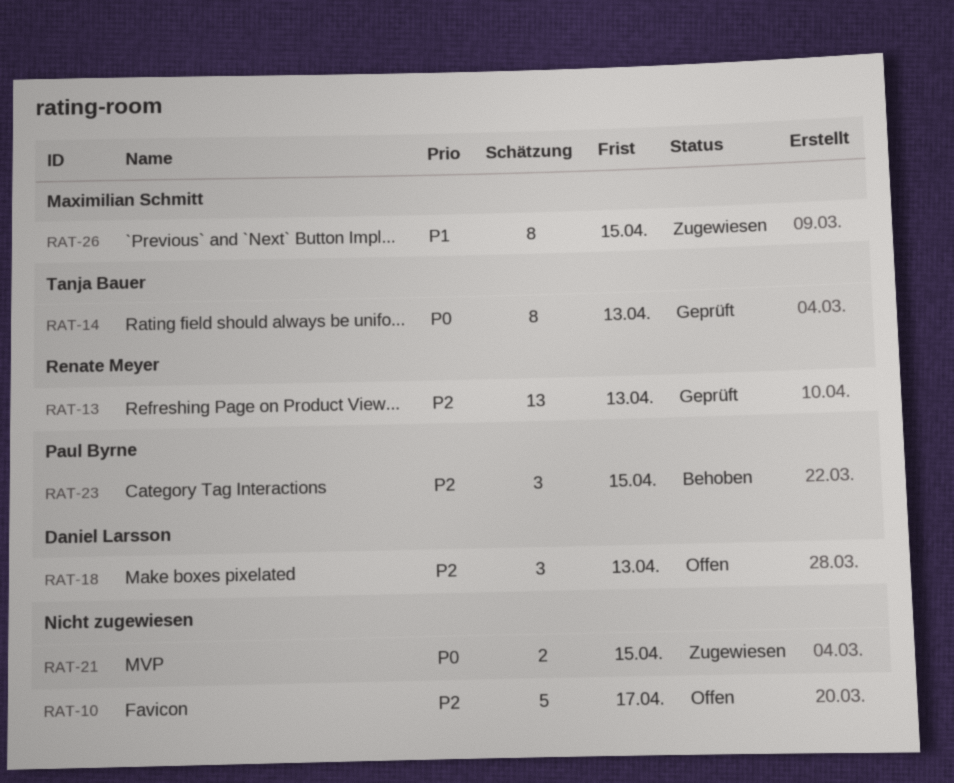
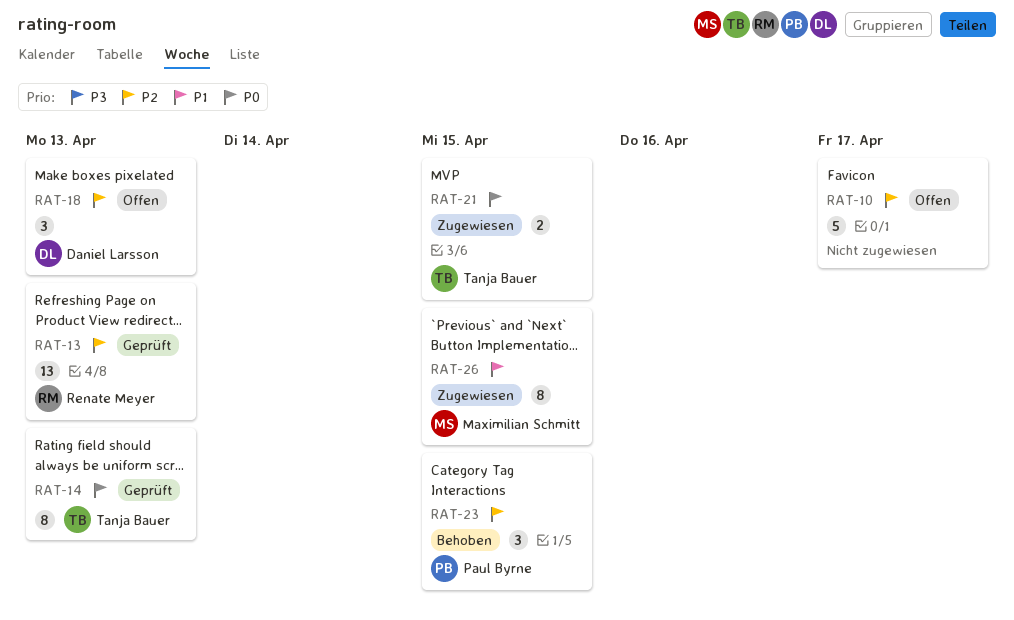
RAT-21, owner: none -> Tanja Bauer

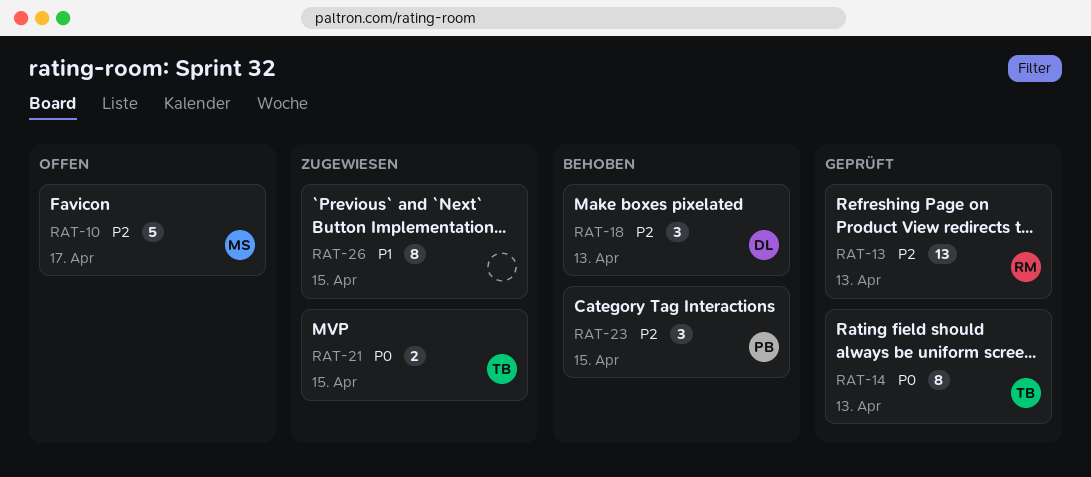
RAT-10, owner: none -> Maximilian Schmitt
RAT-18, status: Offen -> Behoben
RAT-26, owner: Maximilian Schmitt -> none

